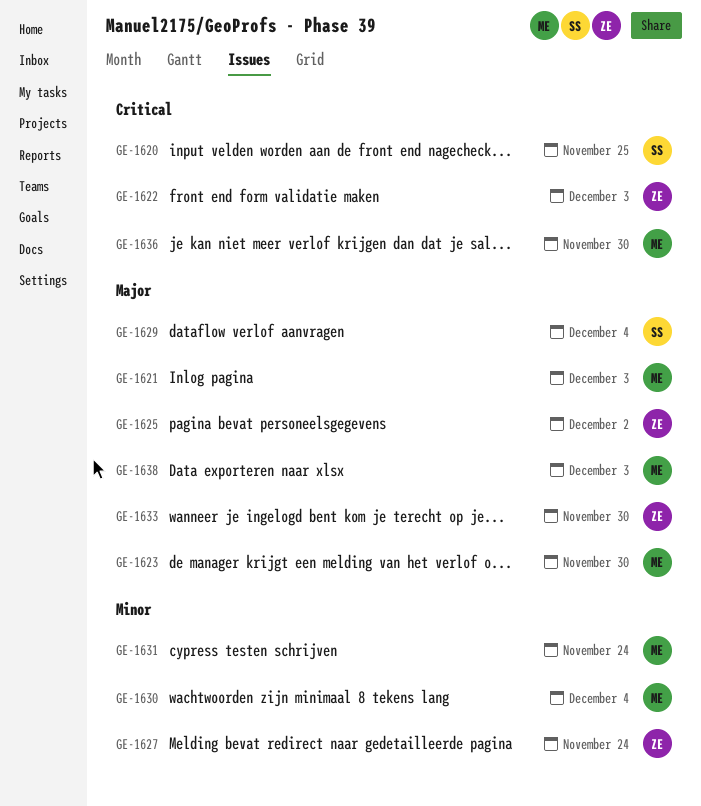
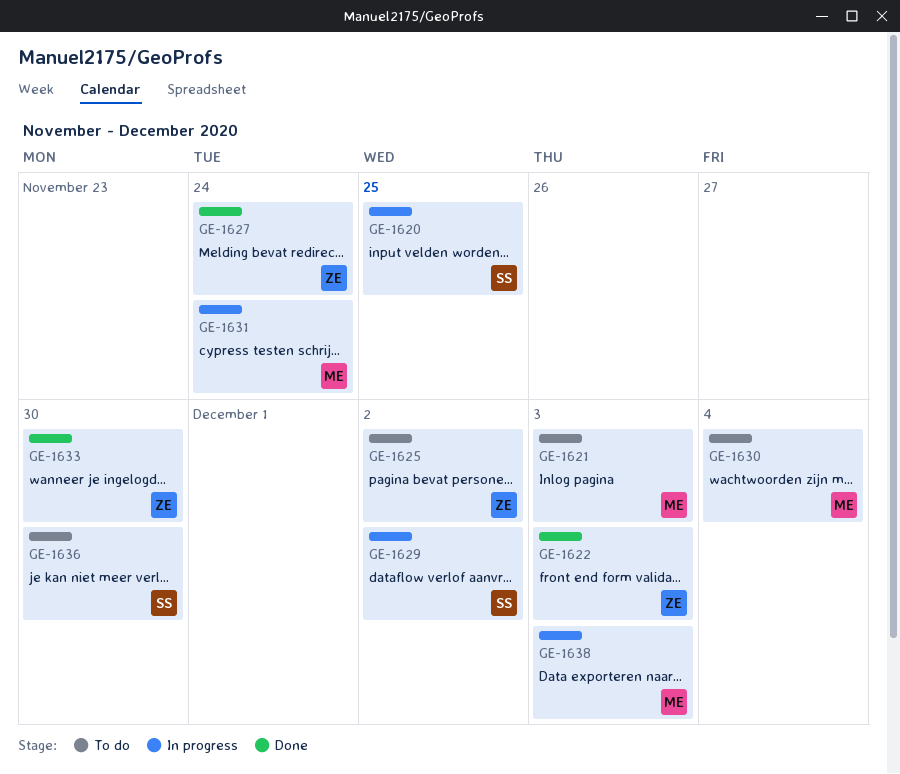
GE-1623: present -> none
GE-1629, due: Dec 4 -> Dec 2
GE-1636, owner: ME -> SS

